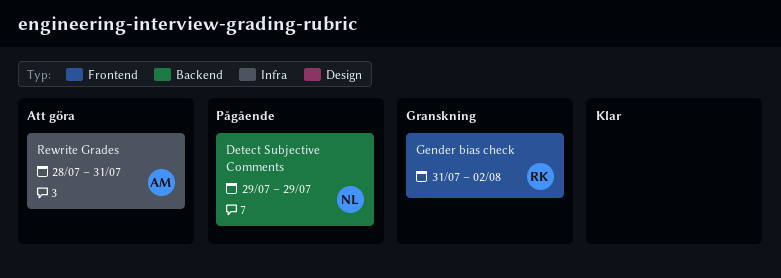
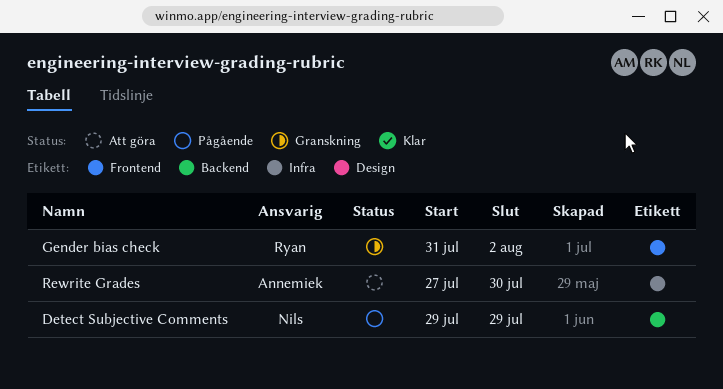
Rewrite Grades, start: Jul 28 -> Jul 27
Rewrite Grades, due: Jul 31 -> Jul 30

